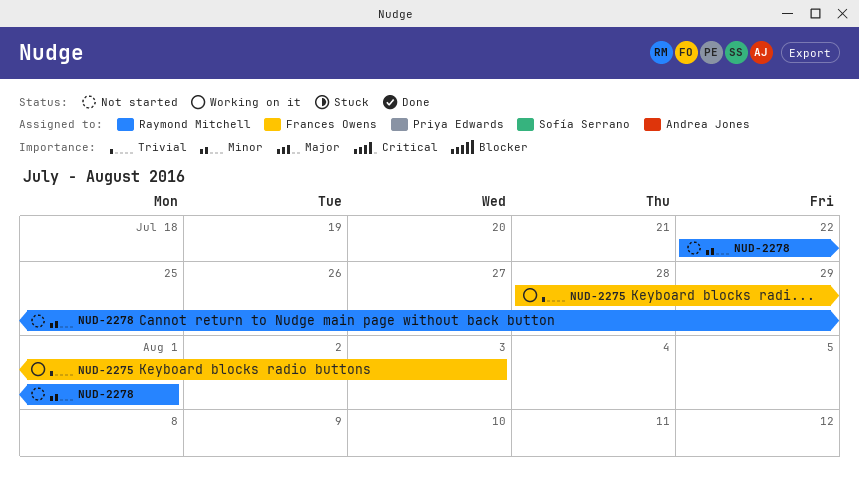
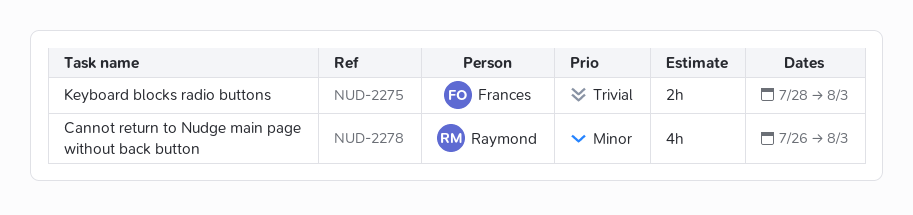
NUD-2278, start: Jul 22 -> Jul 26
NUD-2278, due: Aug 1 -> Aug 3

